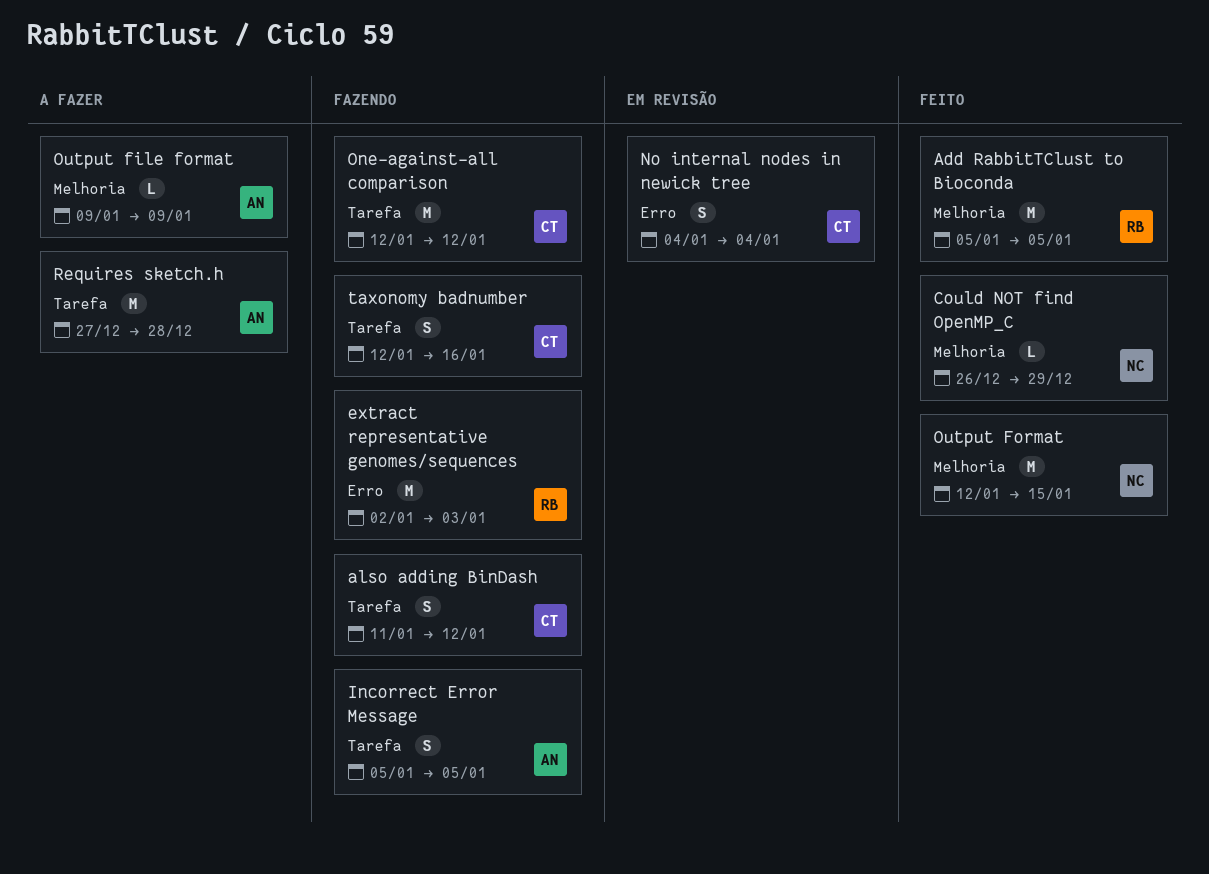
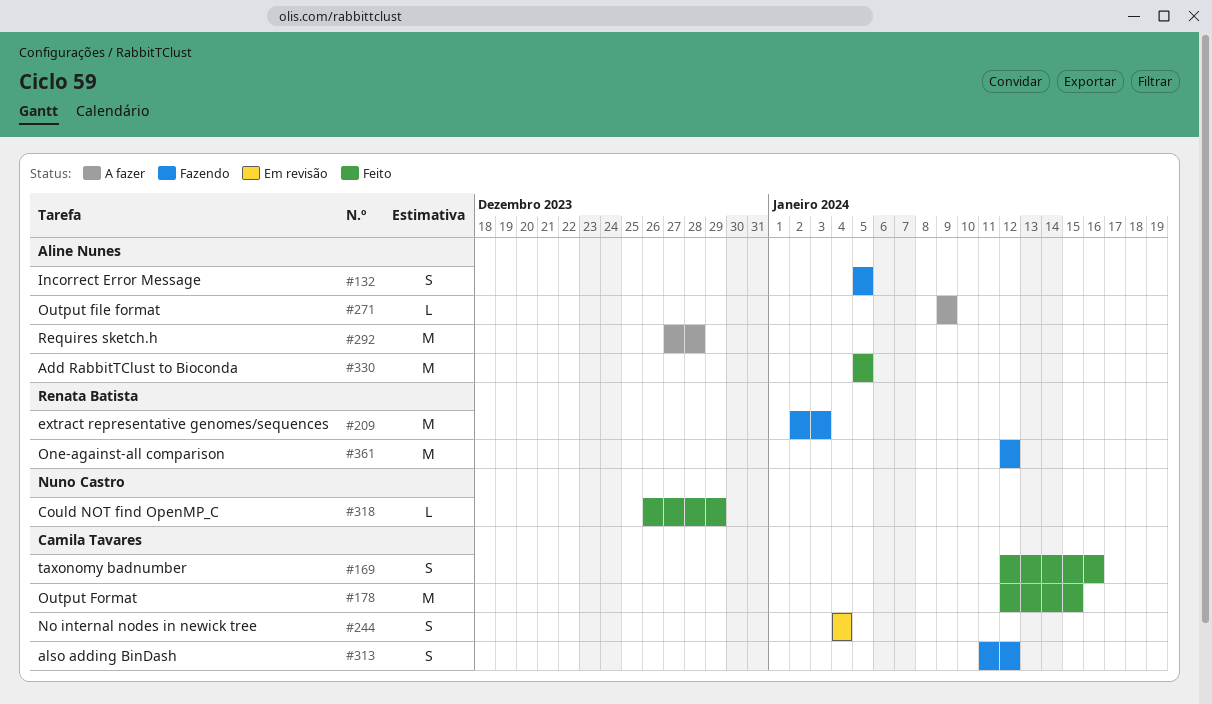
Add RabbitTClust to Bioconda, owner: Renata Batista -> Aline Nunes
One-against-all comparison, owner: Camila Tavares -> Renata Batista
Output Format, owner: Nuno Castro -> Camila Tavares
taxonomy badnumber, status: Fazendo -> Feito

